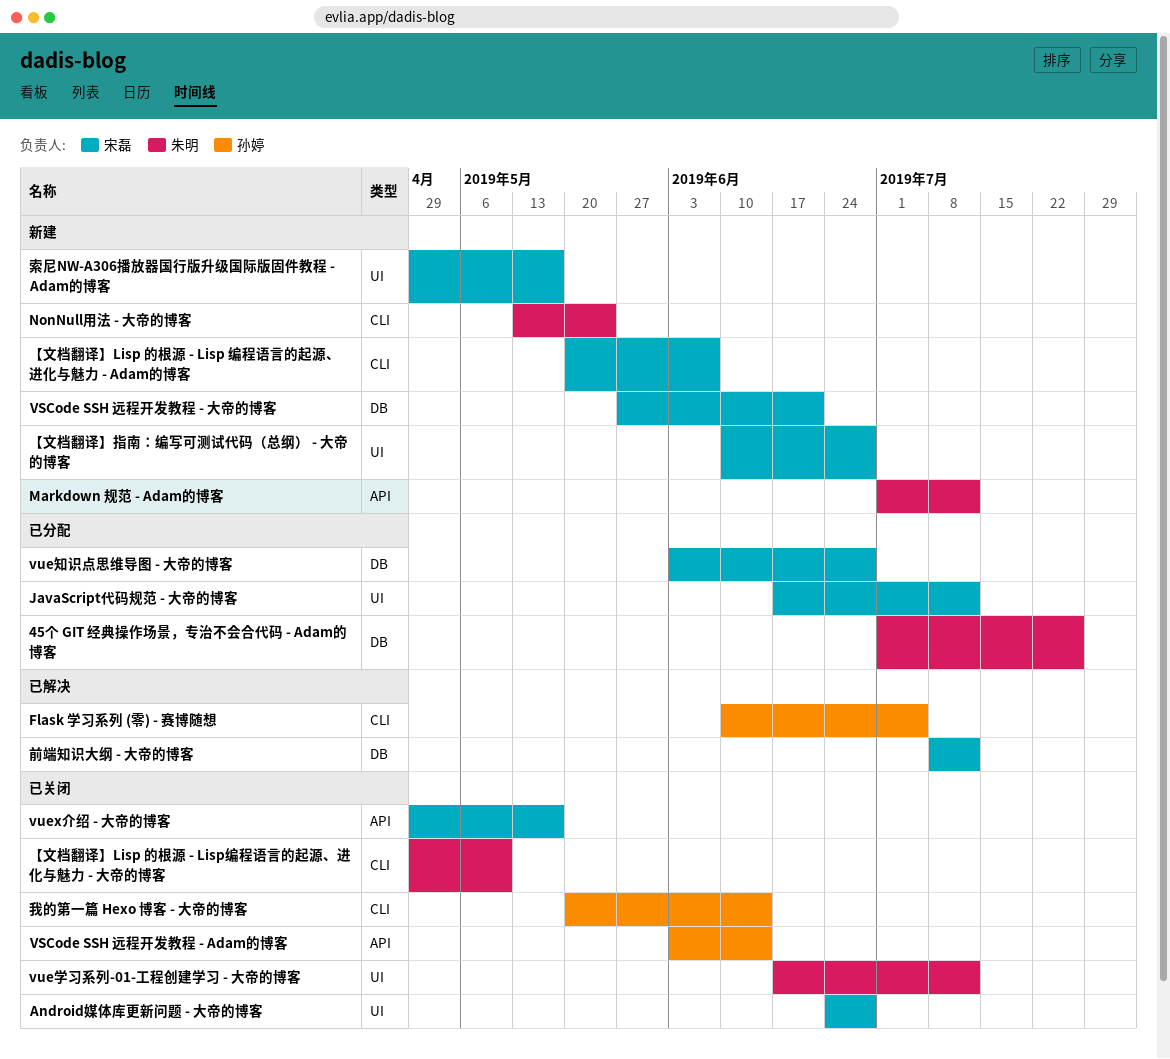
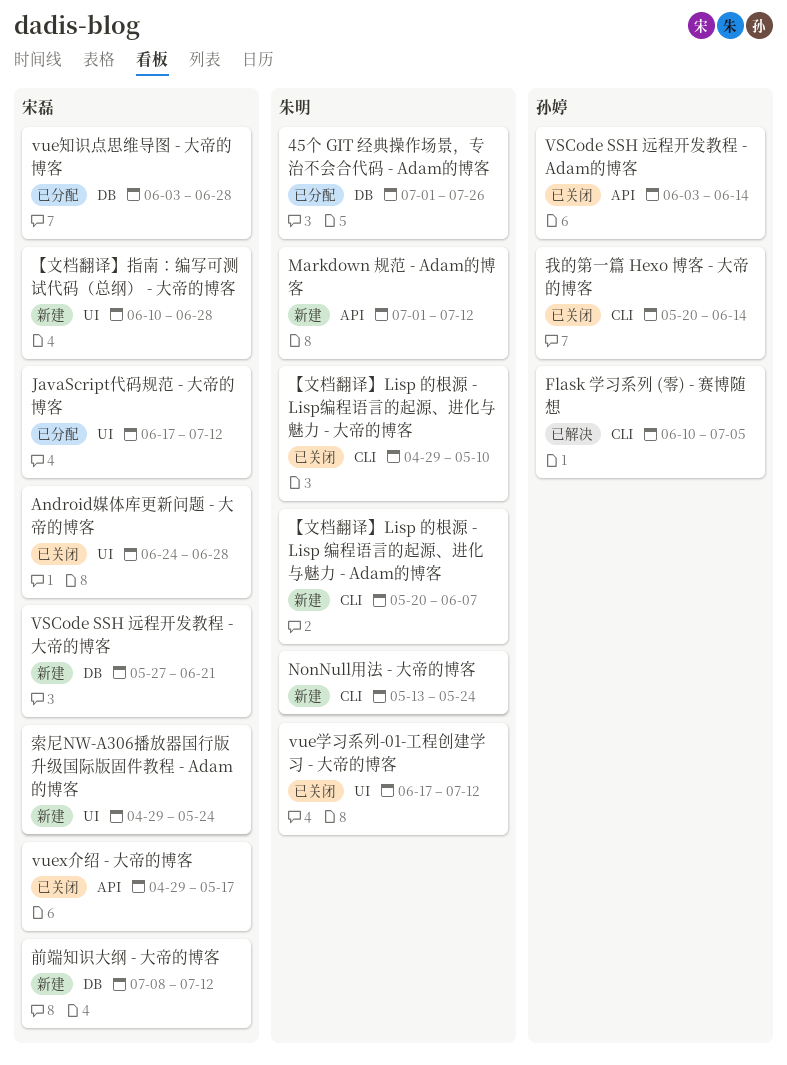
【文档翻译】Lisp 的根源 - Lisp 编程语言的起源、进化与魅力 - Adam的博客, owner: 宋磊 -> 朱明
前端知识大纲 - 大帝的博客, status: 已解决 -> 新建
索尼NW-A306播放器国行版升级国际版固件教程 - Adam的博客, due: May 17 -> May 24

